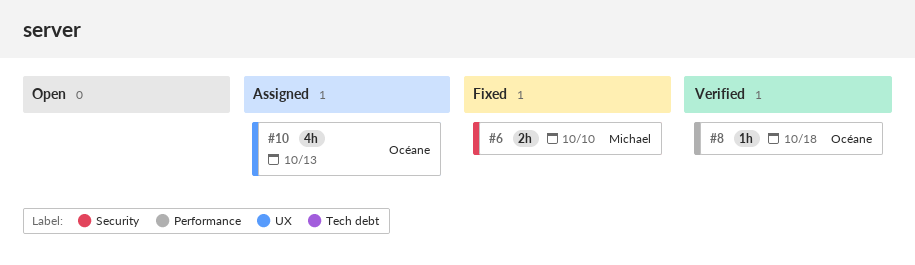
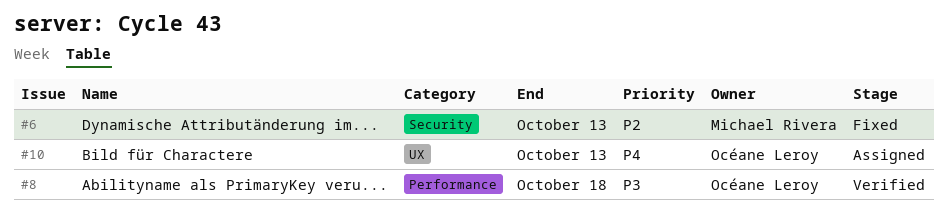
#6, due: Oct 10 -> Oct 13

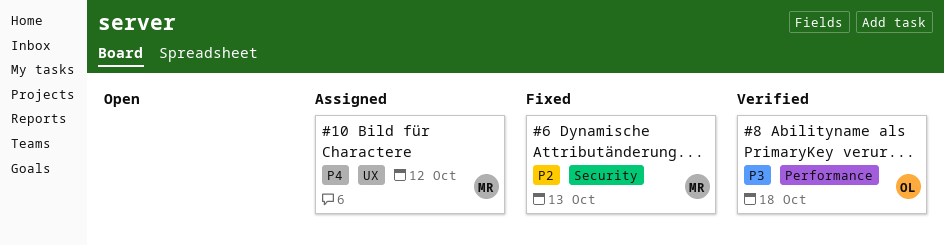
#10, owner: Océane Leroy -> Michael Rivera
#10, due: Oct 13 -> Oct 12

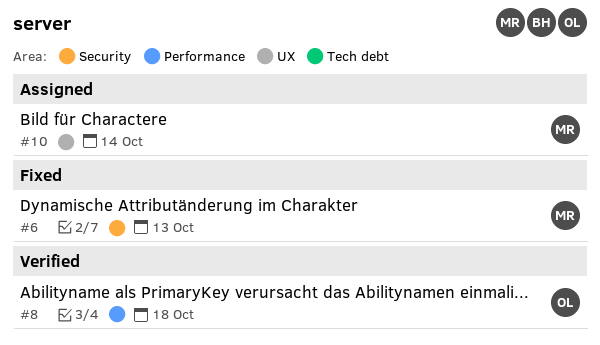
#10, due: Oct 12 -> Oct 14

